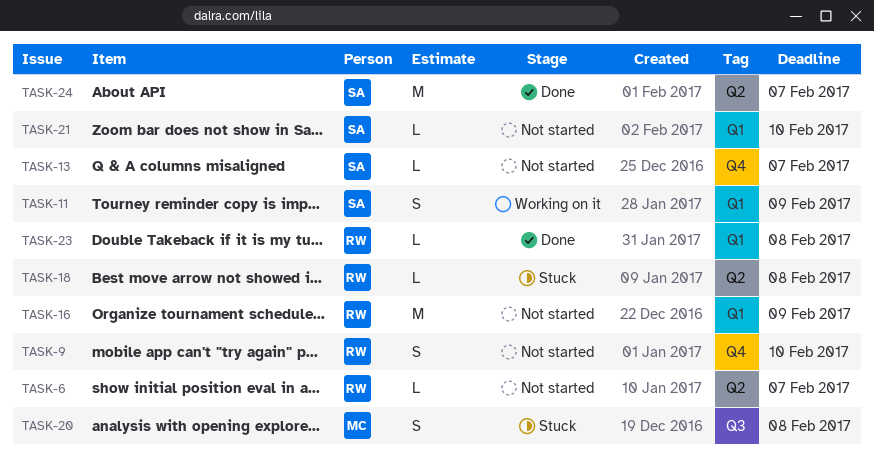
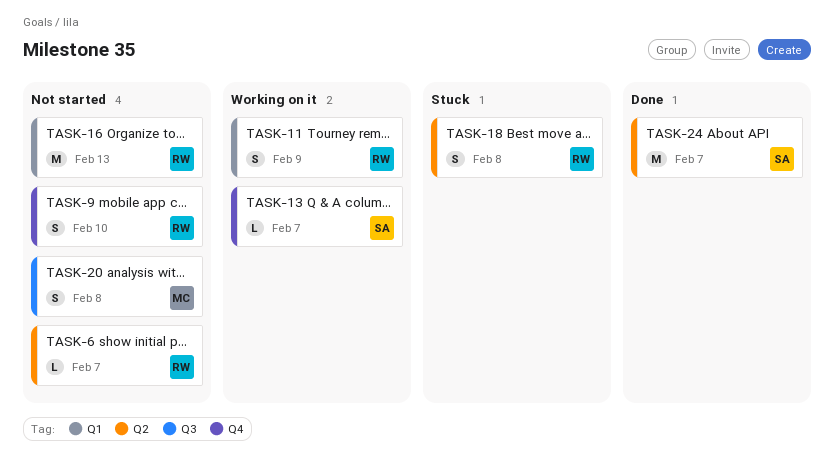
TASK-11, owner: SA -> RW
TASK-13, status: Not started -> Working on it
TASK-16, due: Feb 9 -> Feb 13
TASK-18, estimate: L -> S
TASK-20, status: Stuck -> Not started
TASK-21: present -> none
TASK-23: present -> none

